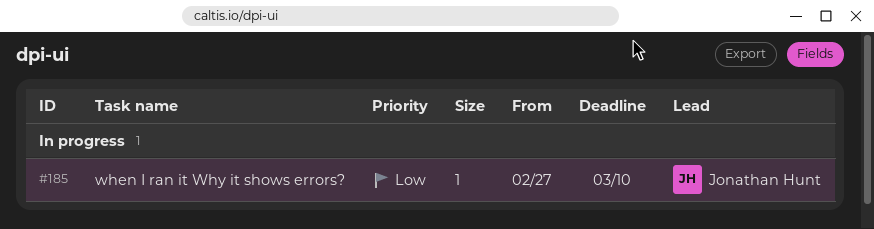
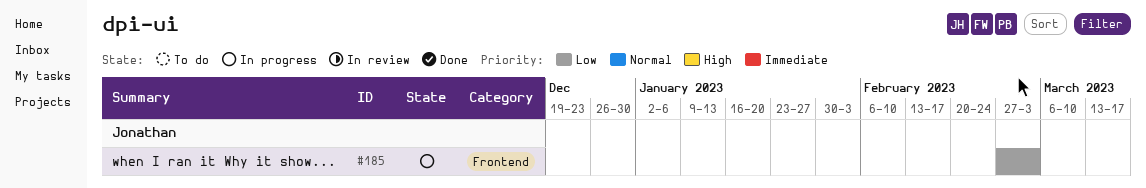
#185, due: Mar 10 -> Mar 3

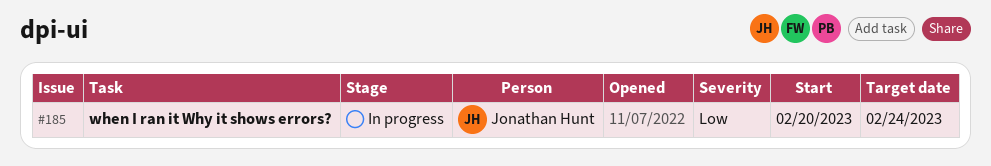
#185, start: Feb 27 -> Feb 20
#185, due: Mar 3 -> Feb 24

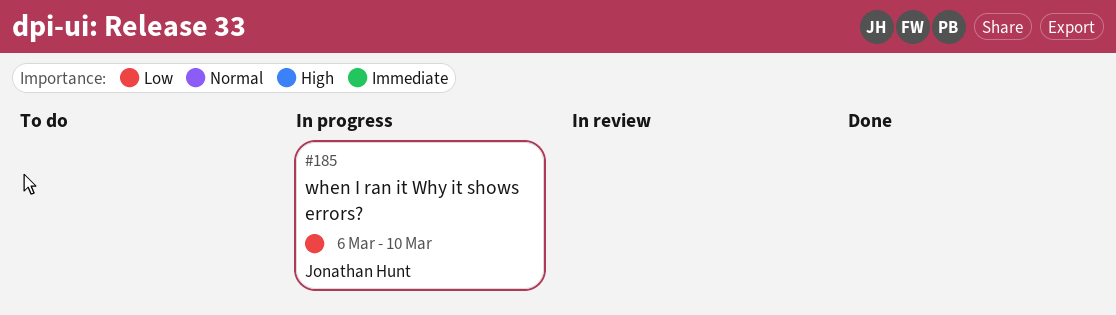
#185, start: Feb 20 -> Mar 6
#185, due: Feb 24 -> Mar 10

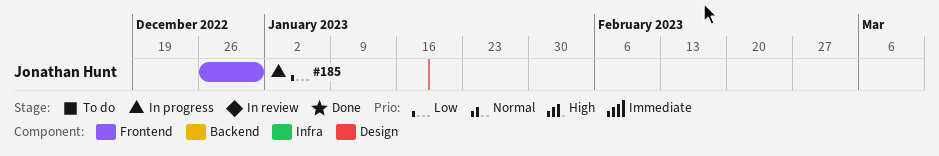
#185, start: Mar 6 -> Dec 26
#185, due: Mar 10 -> Dec 30

